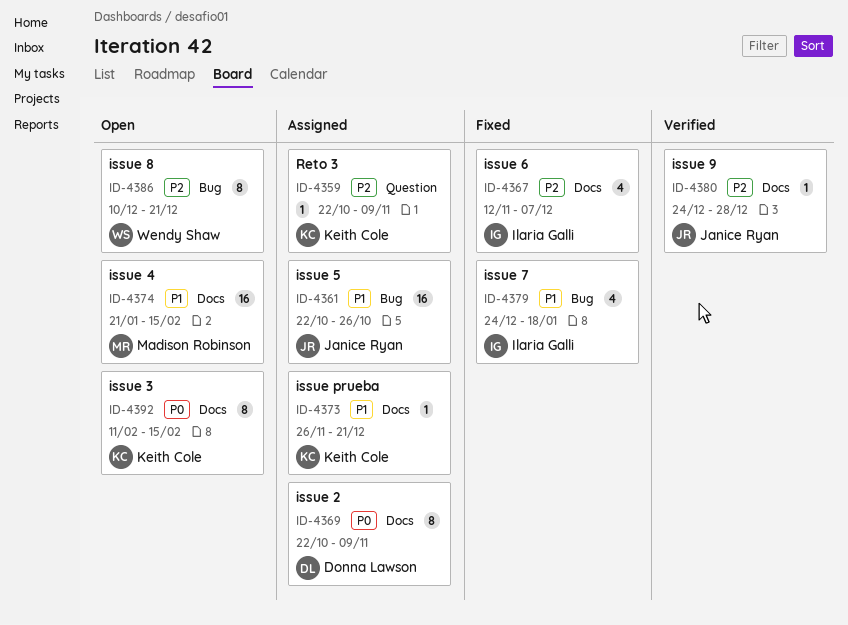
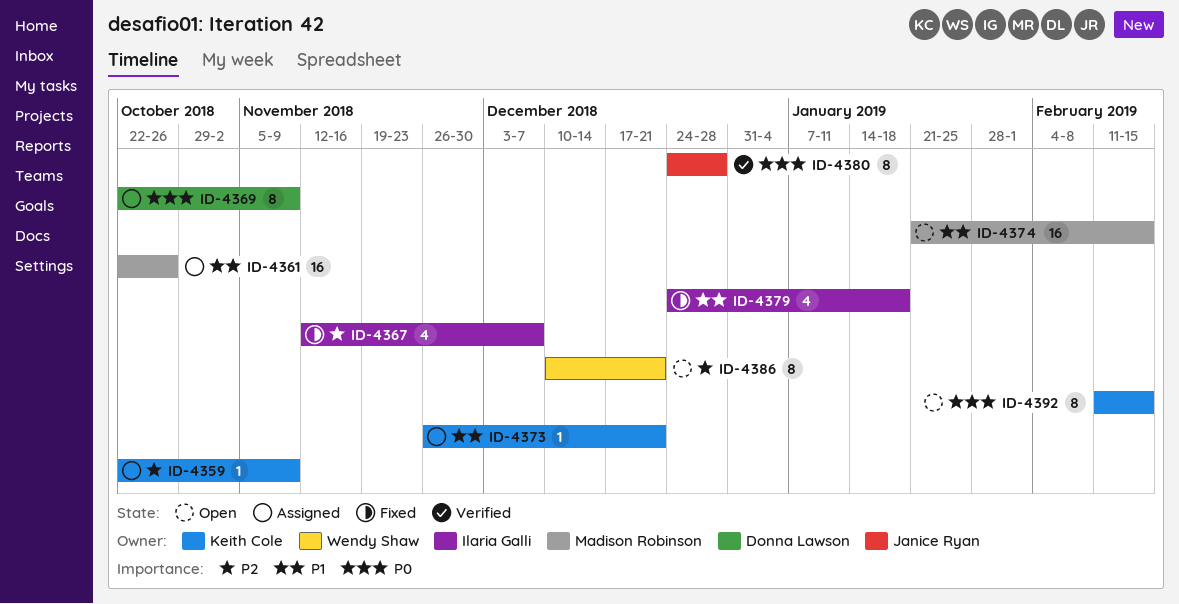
ID-4361, owner: Janice Ryan -> Madison Robinson
ID-4380, priority: P2 -> P0
ID-4380, estimate: 1 -> 8

